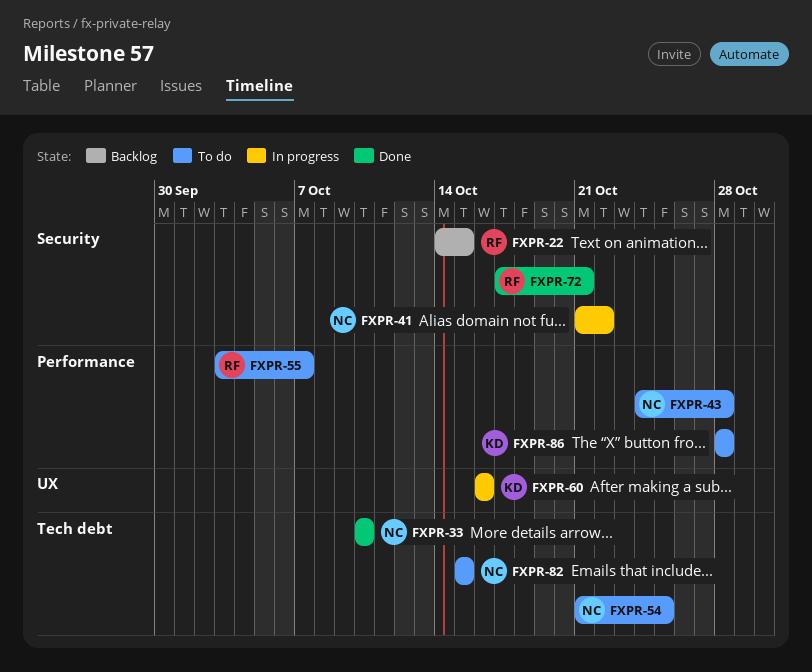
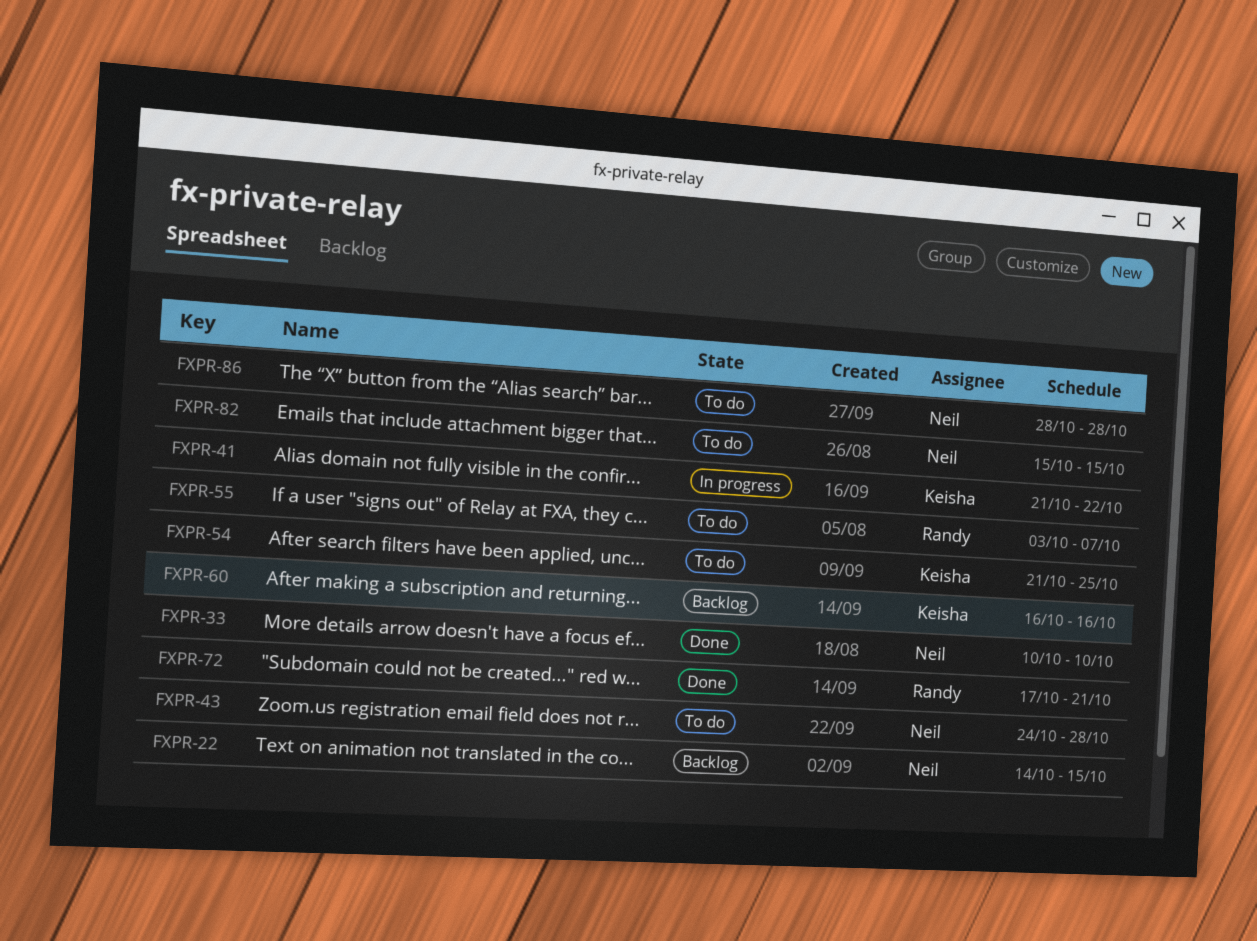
FXPR-22, owner: Randy -> Neil
FXPR-41, owner: Neil -> Keisha
FXPR-54, owner: Neil -> Keisha
FXPR-60, status: In progress -> Backlog
FXPR-86, owner: Keisha -> Neil

